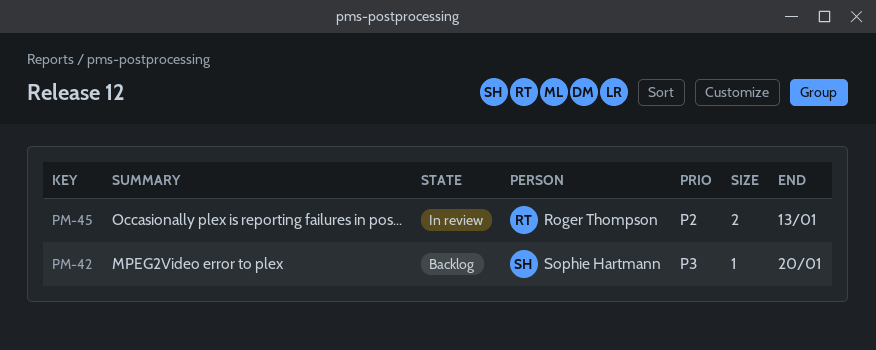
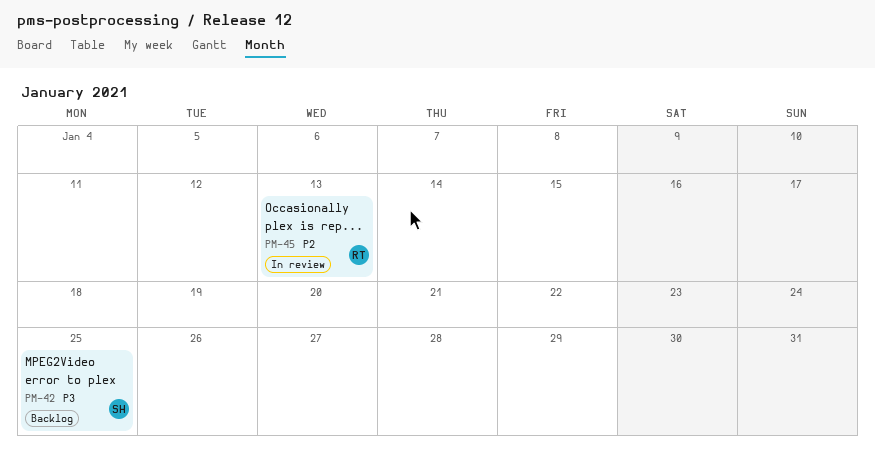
PM-42, due: Jan 20 -> Jan 25

